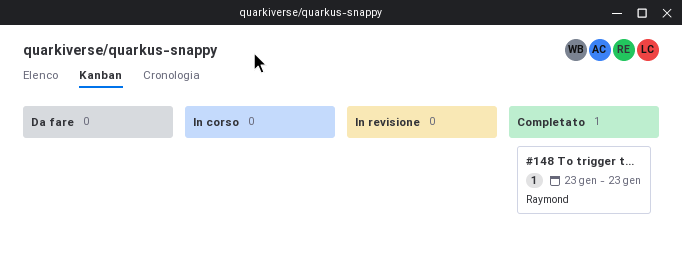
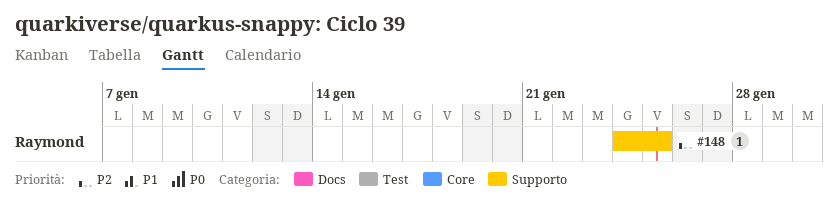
#148, start: Jan 23 -> Jan 24
#148, due: Jan 23 -> Jan 25

